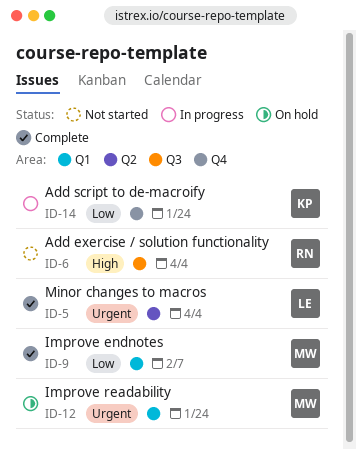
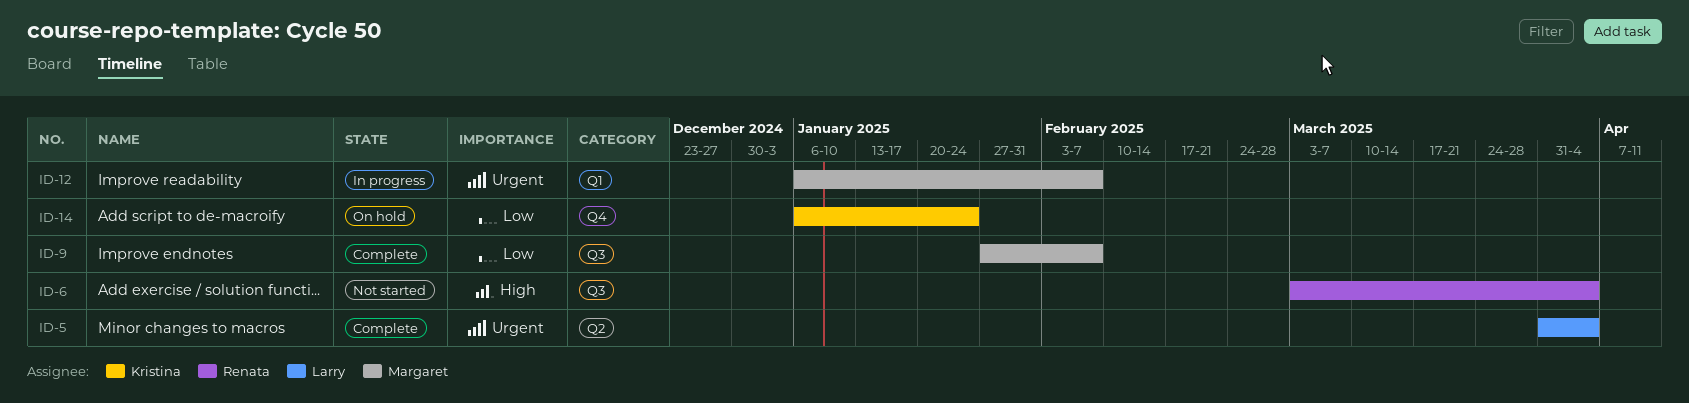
ID-9, label: Q1 -> Q3
ID-12, status: On hold -> In progress
ID-12, due: Jan 24 -> Feb 7
ID-14, status: In progress -> On hold

